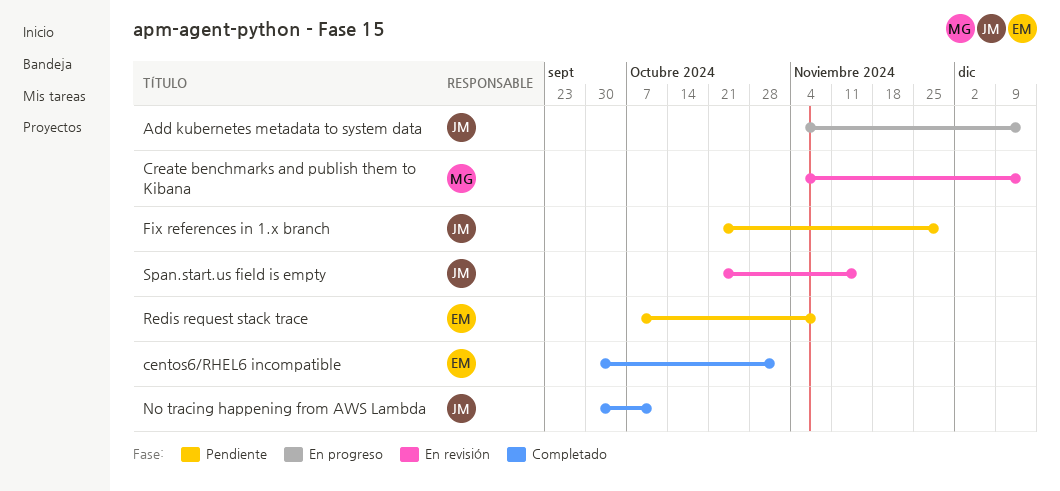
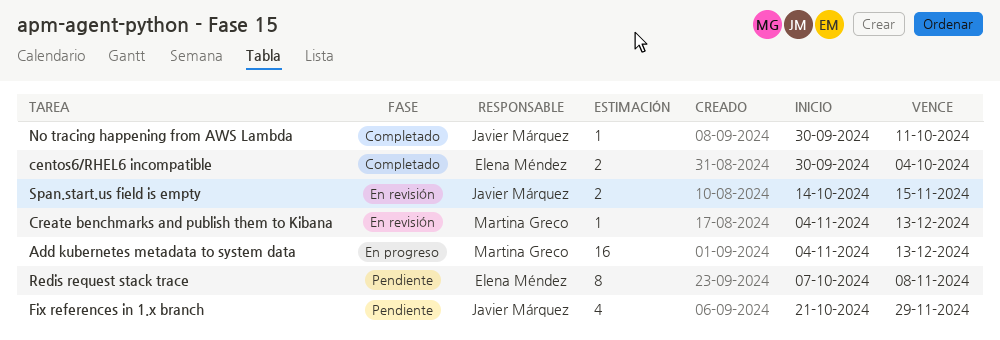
Add kubernetes metadata to system data, owner: Javier Márquez -> Martina Greco
centos6/RHEL6 incompatible, due: Nov 1 -> Oct 4
Span.start.us field is empty, start: Oct 21 -> Oct 14

